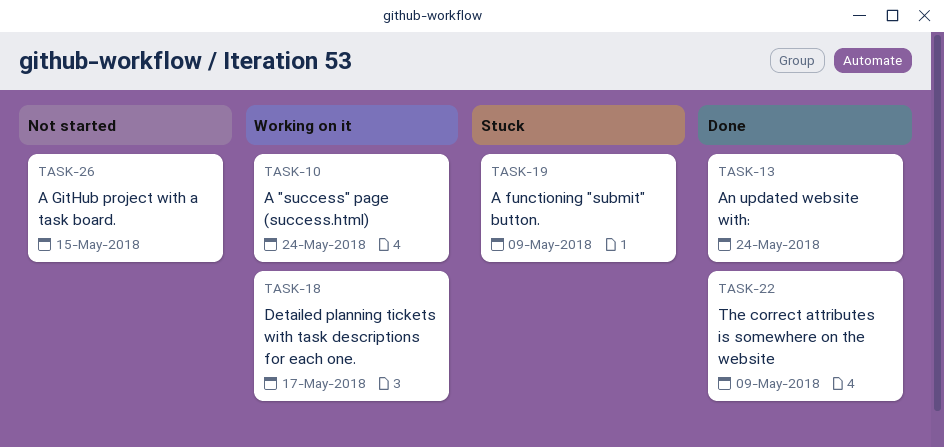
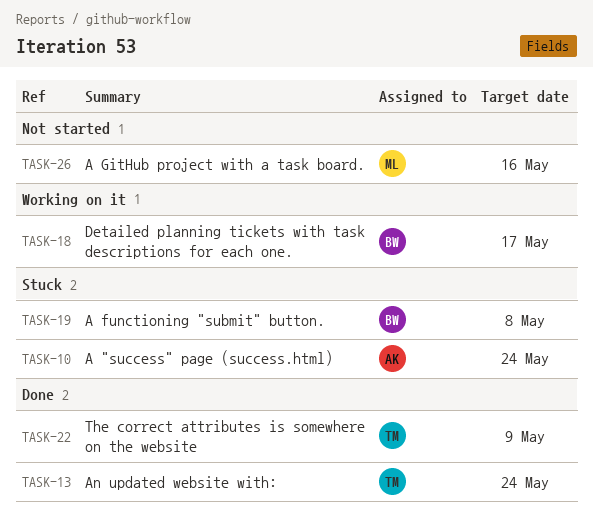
TASK-10, status: Working on it -> Stuck
TASK-19, due: May 9 -> May 8
TASK-26, due: May 15 -> May 16

